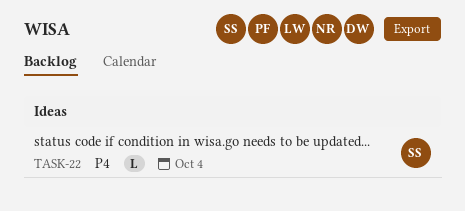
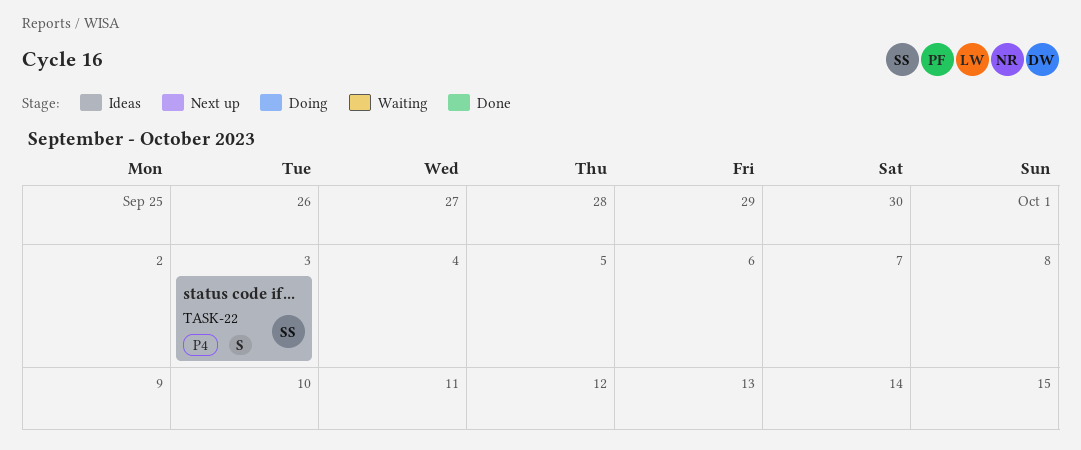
TASK-22, estimate: L -> S
TASK-22, due: Oct 4 -> Oct 3

